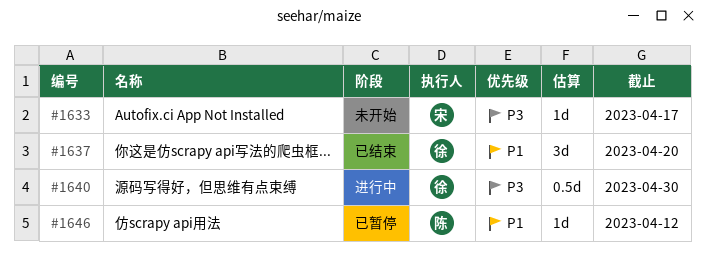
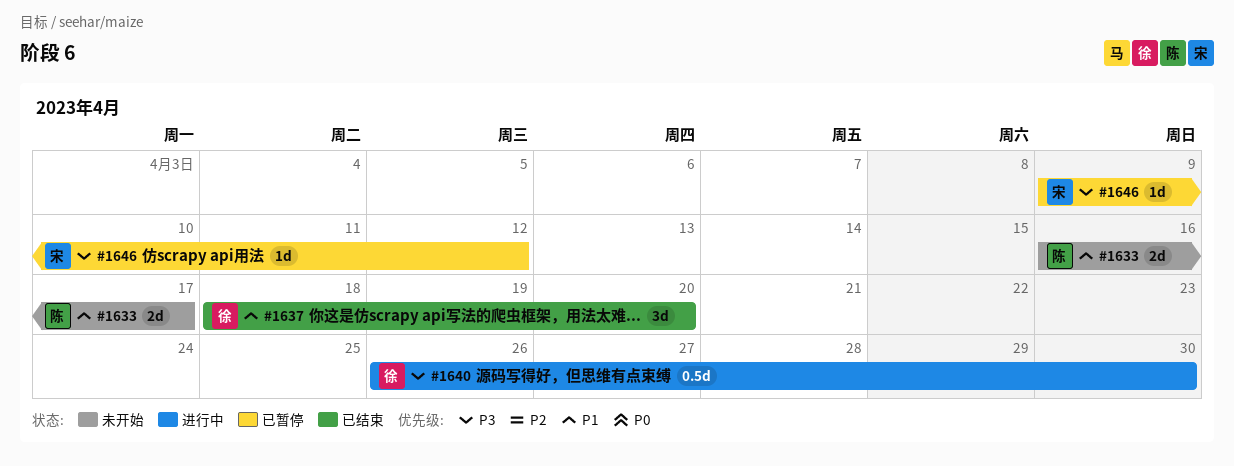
#1633, owner: 宋 -> 陈
#1633, priority: P3 -> P1
#1633, estimate: 1d -> 2d
#1646, owner: 陈 -> 宋
#1646, priority: P1 -> P3

